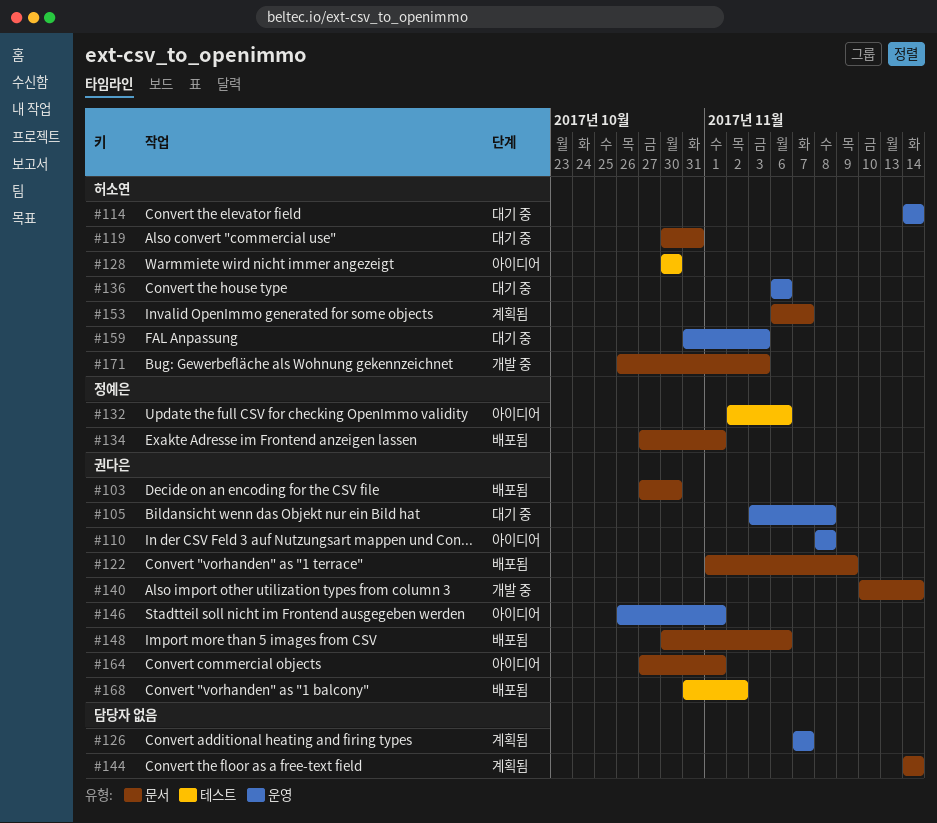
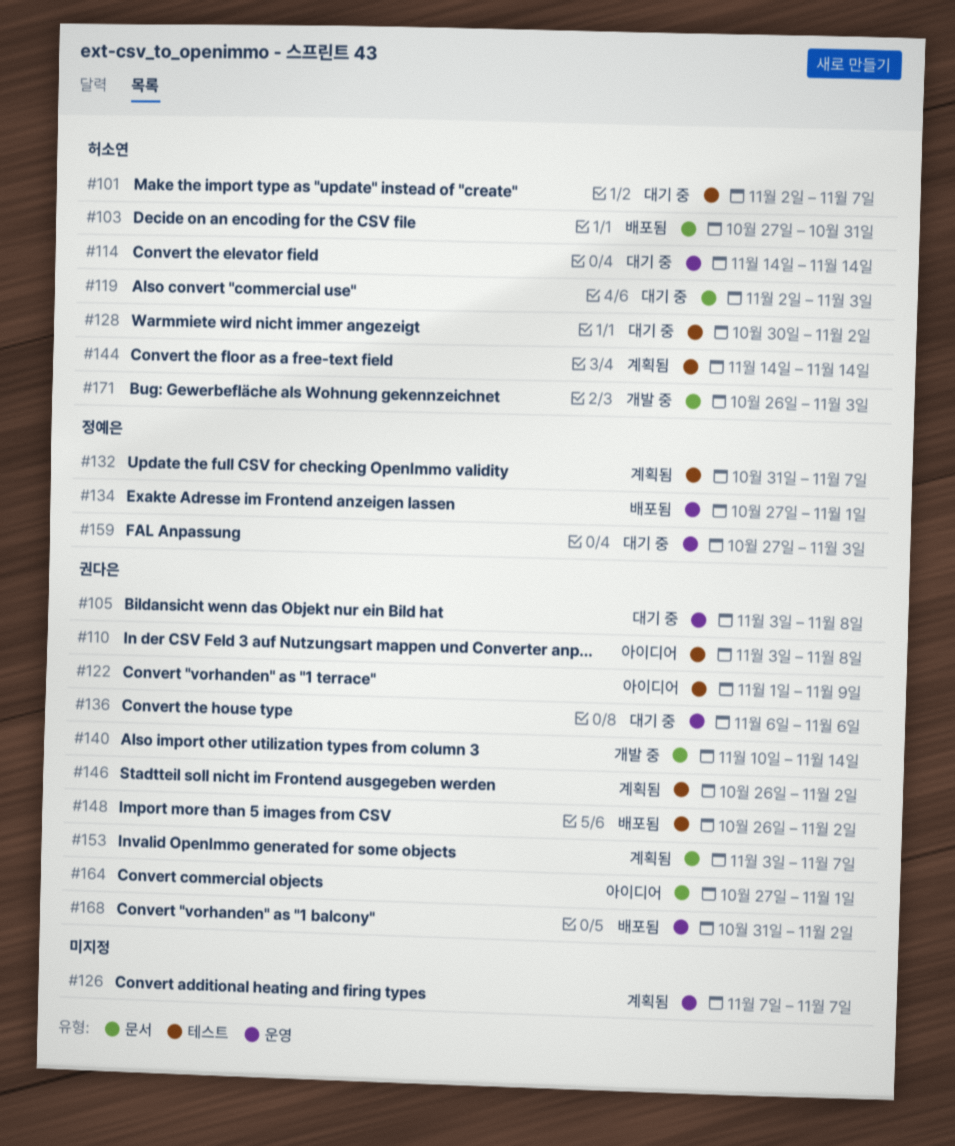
#101: none -> present
#103, owner: 권다은 -> 허소연
#103, due: Oct 30 -> Oct 31
#110, label: 운영 -> 테스트
#110, start: Nov 8 -> Nov 3
#119, start: Oct 30 -> Nov 2
#119, due: Oct 31 -> Nov 3
#122, status: 배포됨 -> 아이디어
#122, label: 문서 -> 테스트
#128, status: 아이디어 -> 대기 중
#128, due: Oct 30 -> Nov 2
#132, status: 아이디어 -> 계획됨
#132, start: Nov 2 -> Oct 31
#132, due: Nov 6 -> Nov 7
#134, label: 문서 -> 운영
#136, owner: 허소연 -> 권다은
#144, owner: none -> 허소연
#144, label: 문서 -> 테스트
#146, status: 아이디어 -> 계획됨
#146, label: 운영 -> 테스트
#146, due: Nov 1 -> Nov 2
#148, label: 문서 -> 테스트
#148, start: Oct 30 -> Oct 26
#148, due: Nov 6 -> Nov 2
#153, owner: 허소연 -> 권다은
#153, start: Nov 6 -> Nov 3
#159, owner: 허소연 -> 정예은
#159, start: Oct 31 -> Oct 27
#168, label: 테스트 -> 운영

